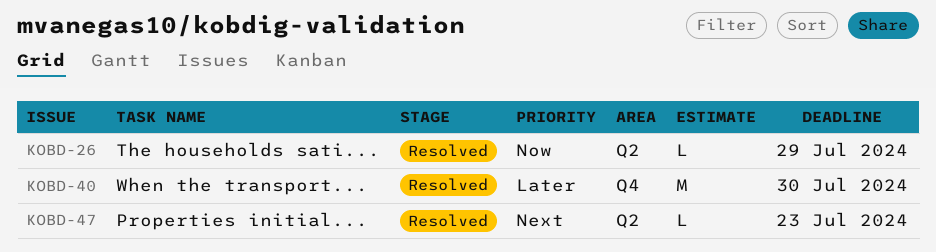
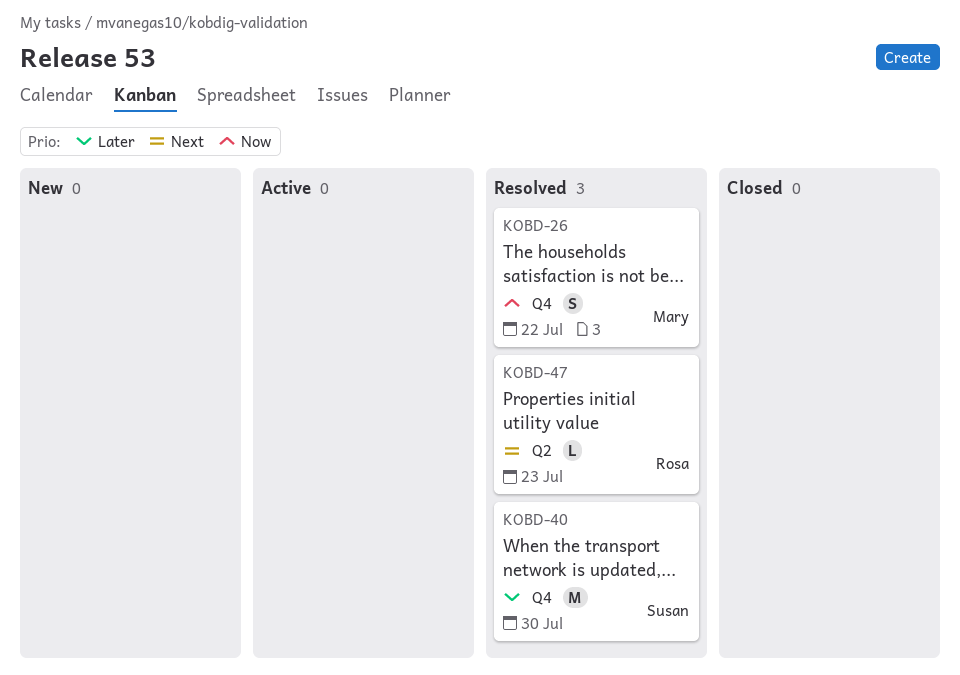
KOBD-26, label: Q2 -> Q4
KOBD-26, estimate: L -> S
KOBD-26, due: Jul 29 -> Jul 22

